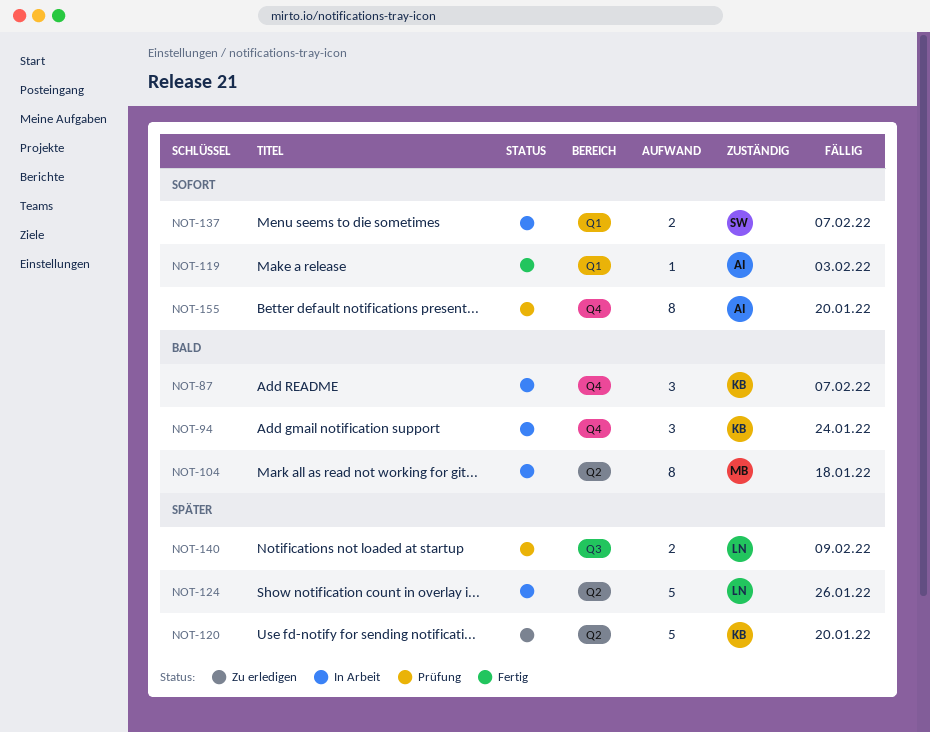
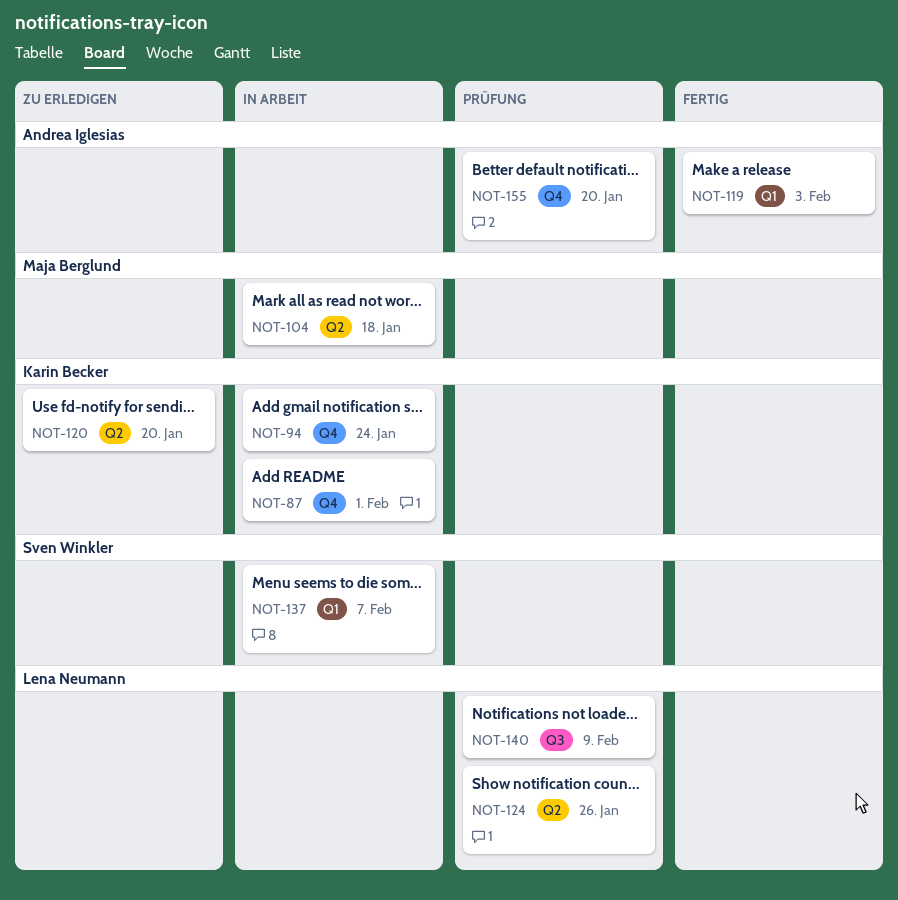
NOT-87, due: Feb 7 -> Feb 1
NOT-124, status: In Arbeit -> Prüfung

